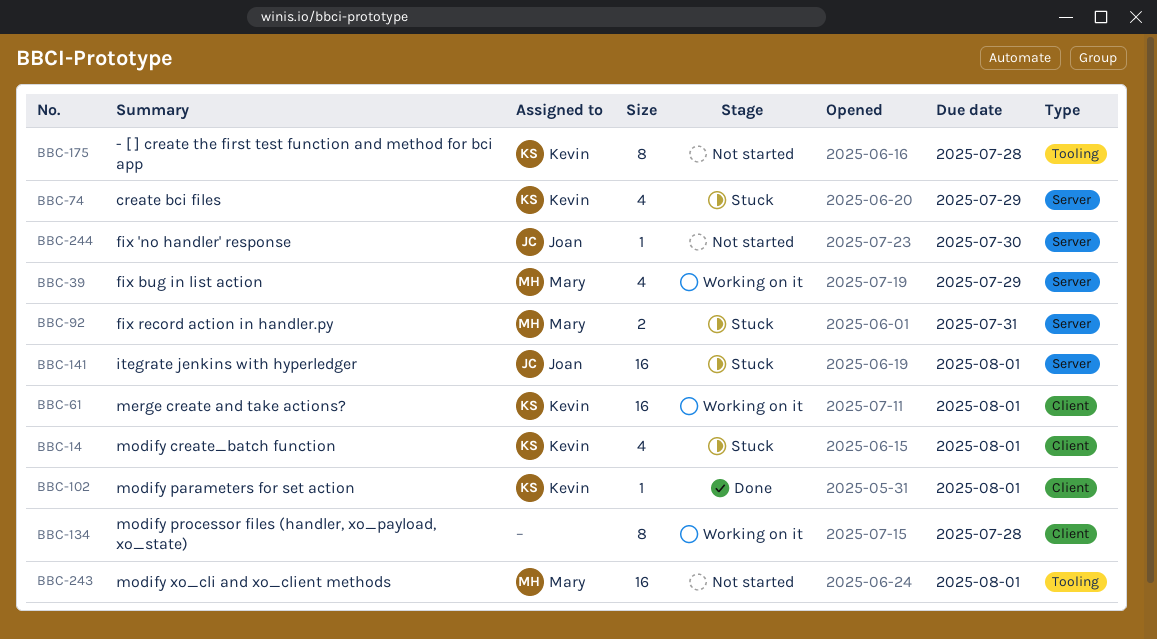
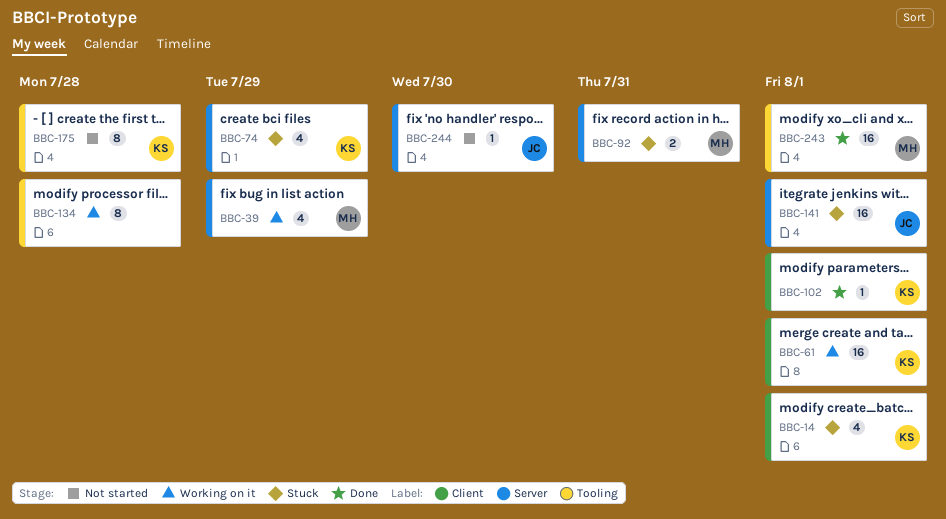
BBC-134, label: Client -> Tooling
BBC-243, status: Not started -> Done

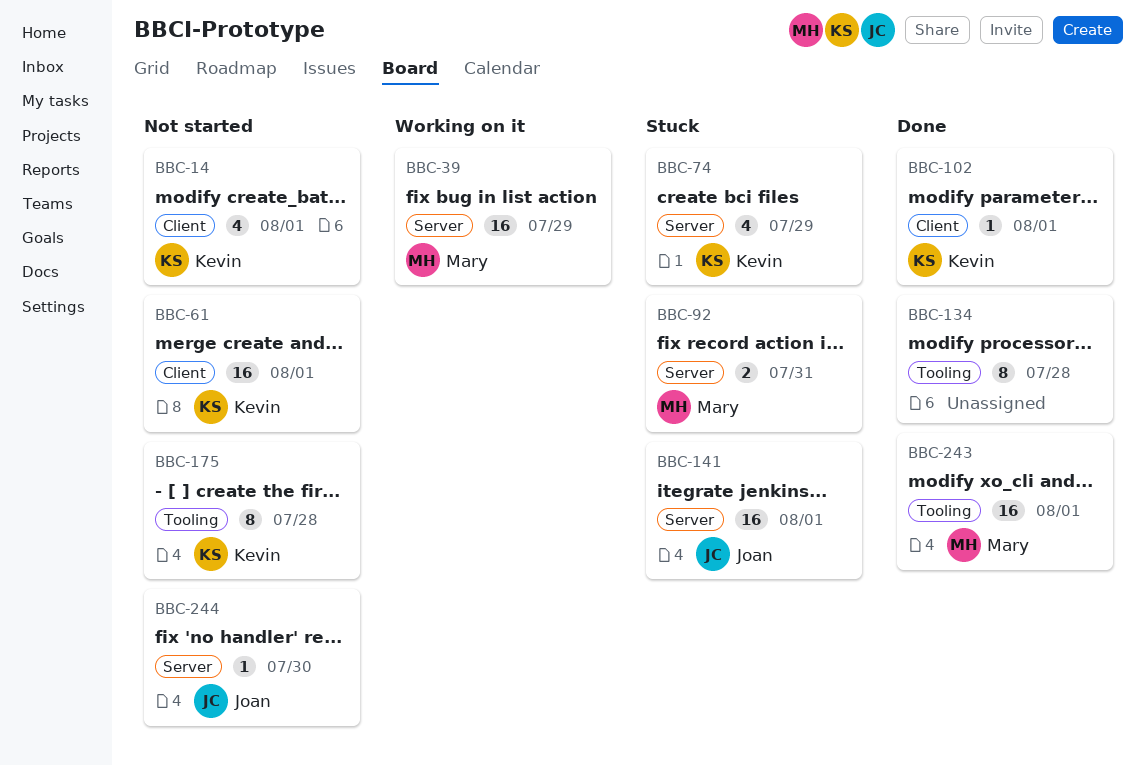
BBC-14, status: Stuck -> Not started
BBC-39, estimate: 4 -> 16
BBC-61, status: Working on it -> Not started
BBC-134, status: Working on it -> Done

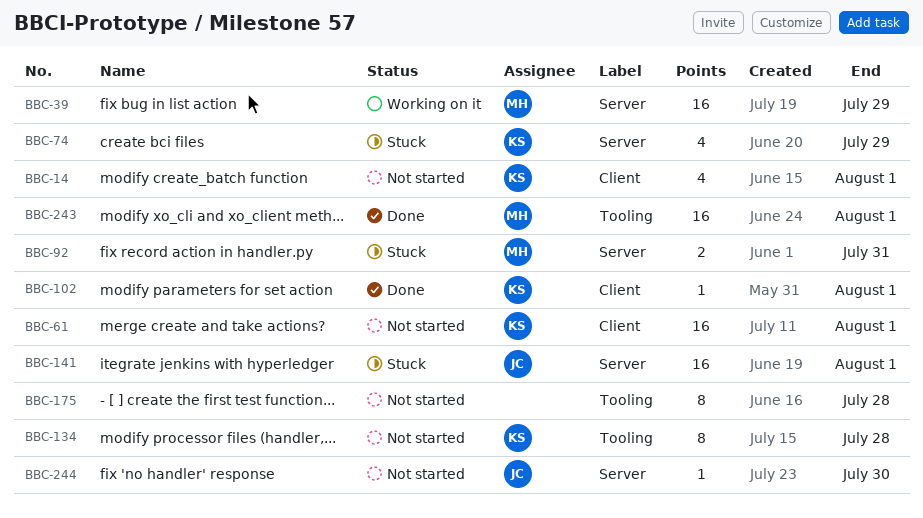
BBC-134, status: Done -> Not started
BBC-134, owner: none -> Kevin
BBC-175, owner: Kevin -> none

